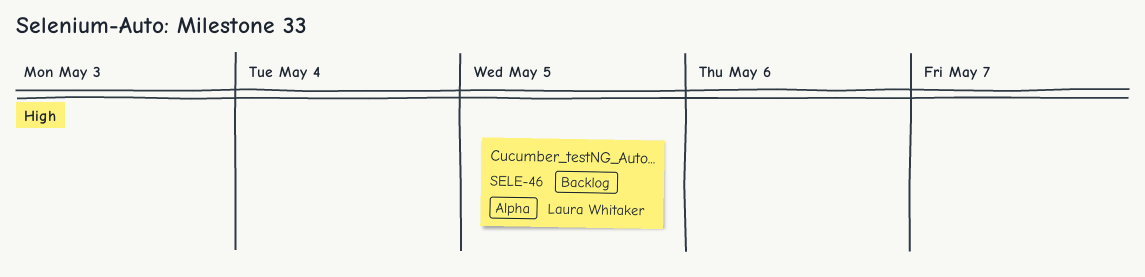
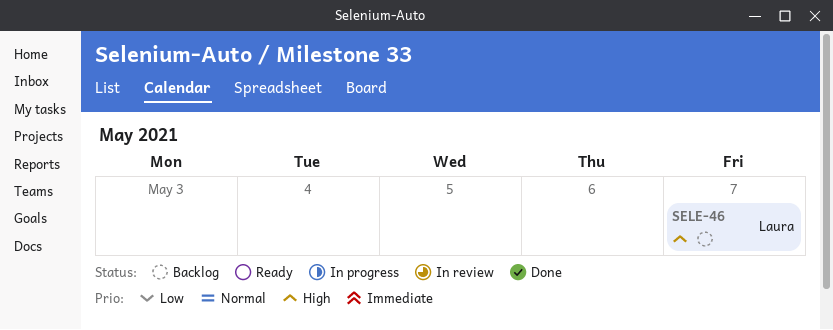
SELE-46, due: May 5 -> May 7

